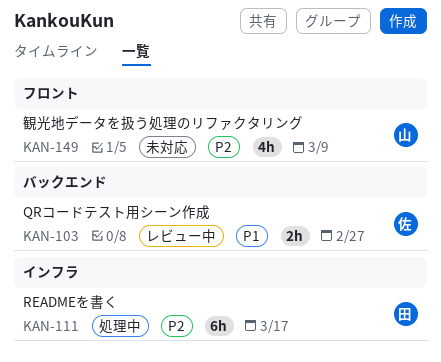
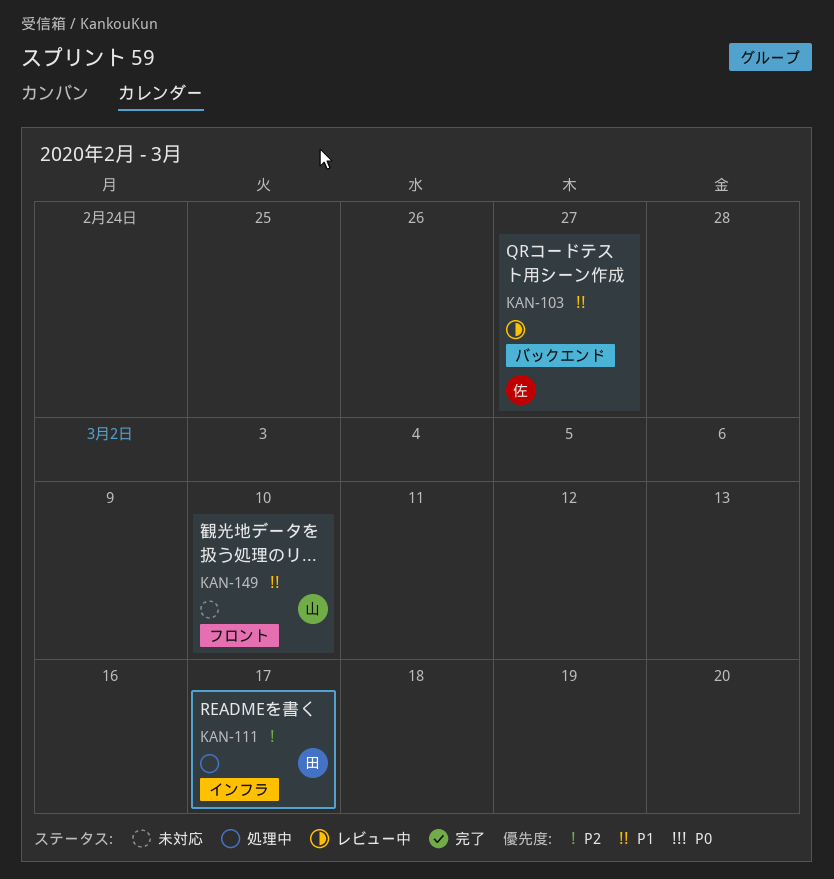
KAN-149, priority: P2 -> P1
KAN-149, due: Mar 9 -> Mar 10

